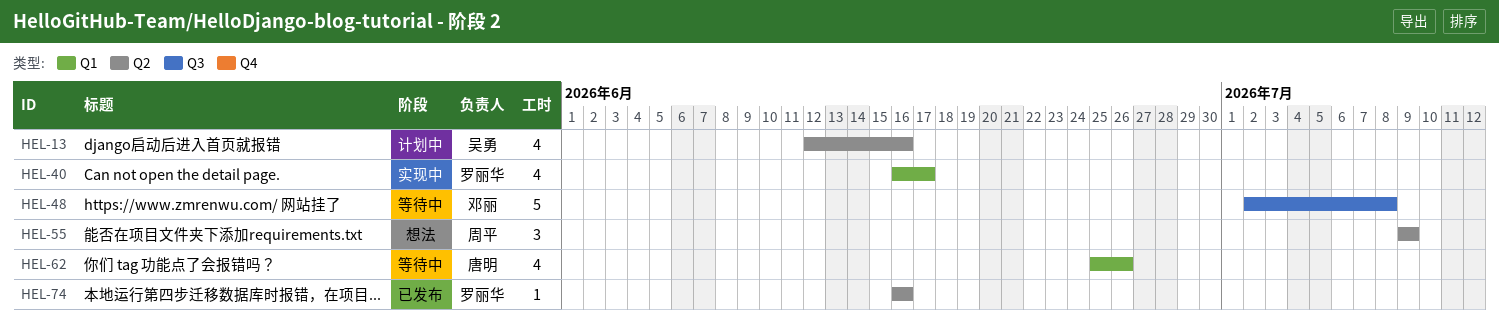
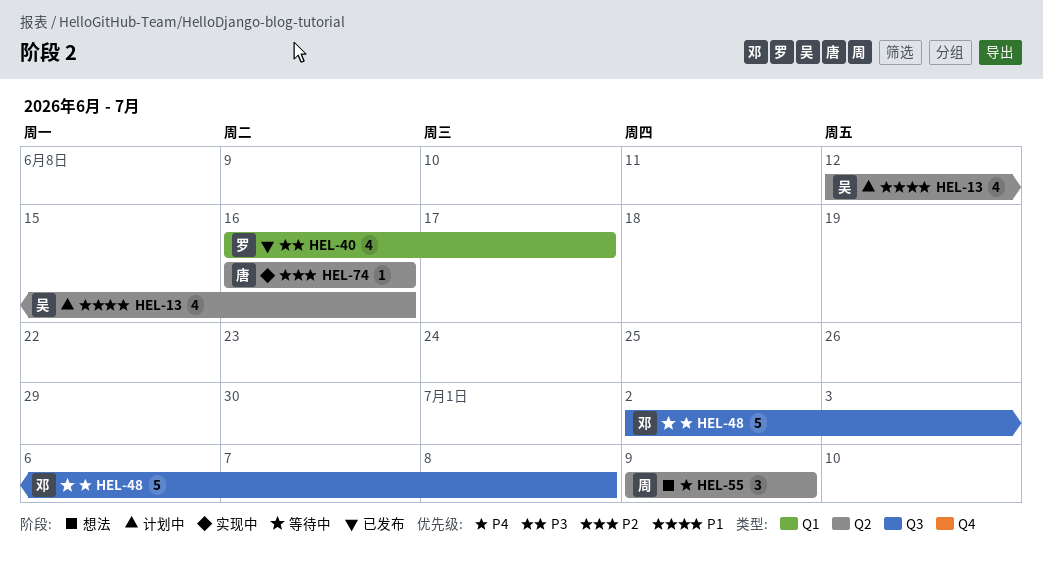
HEL-40, status: 实现中 -> 已发布
HEL-62: present -> none
HEL-74, status: 已发布 -> 实现中
HEL-74, owner: 罗丽华 -> 唐明

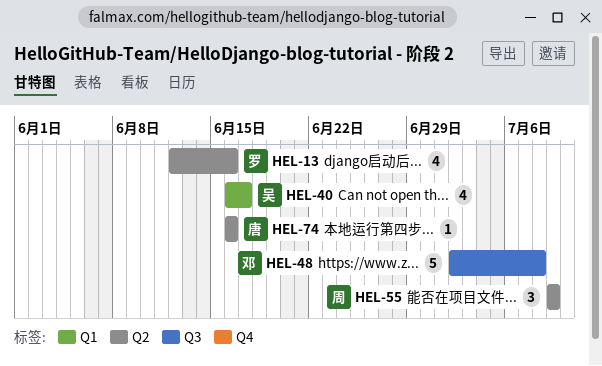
HEL-13, owner: 吴 -> 罗
HEL-40, owner: 罗 -> 吴

